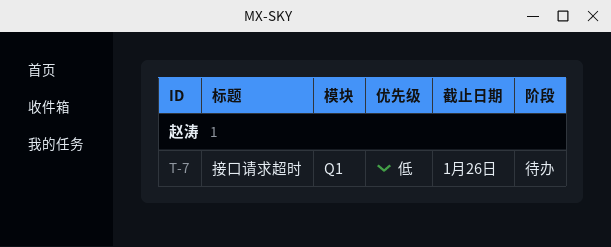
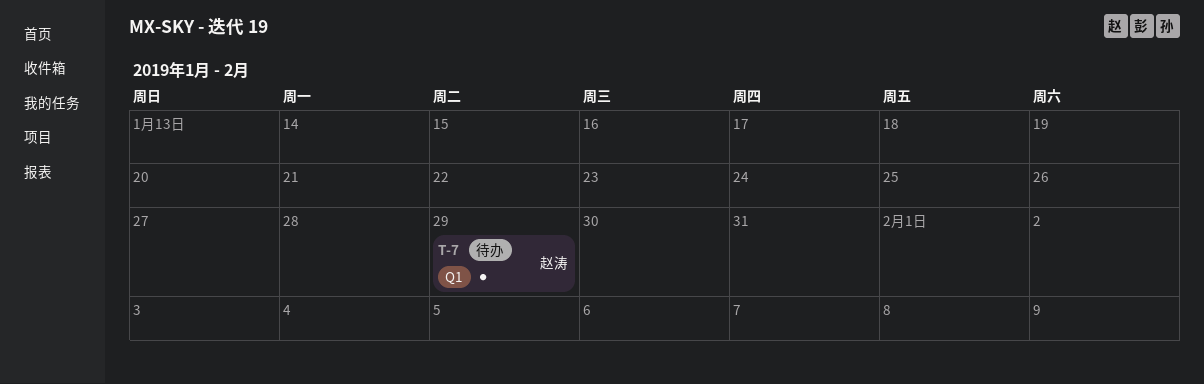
T-7, due: Jan 26 -> Jan 29

